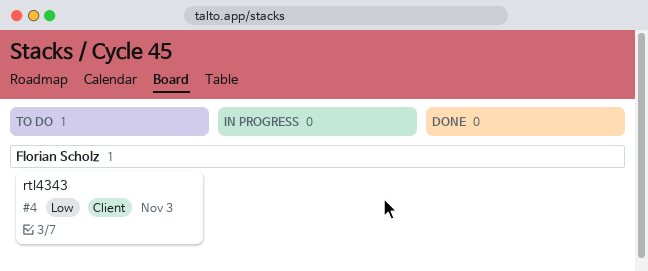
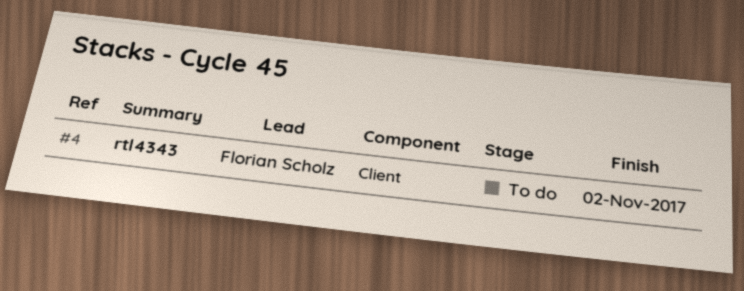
#4, due: Nov 3 -> Nov 2

